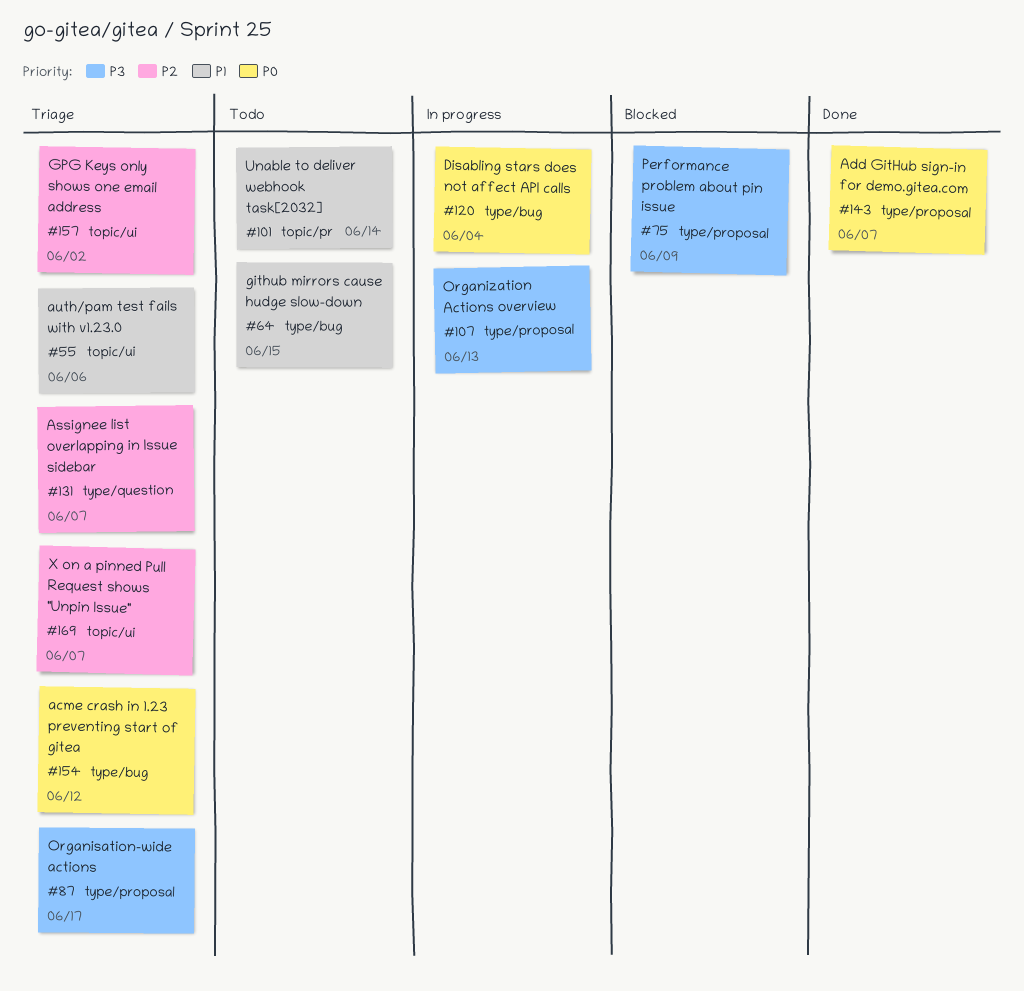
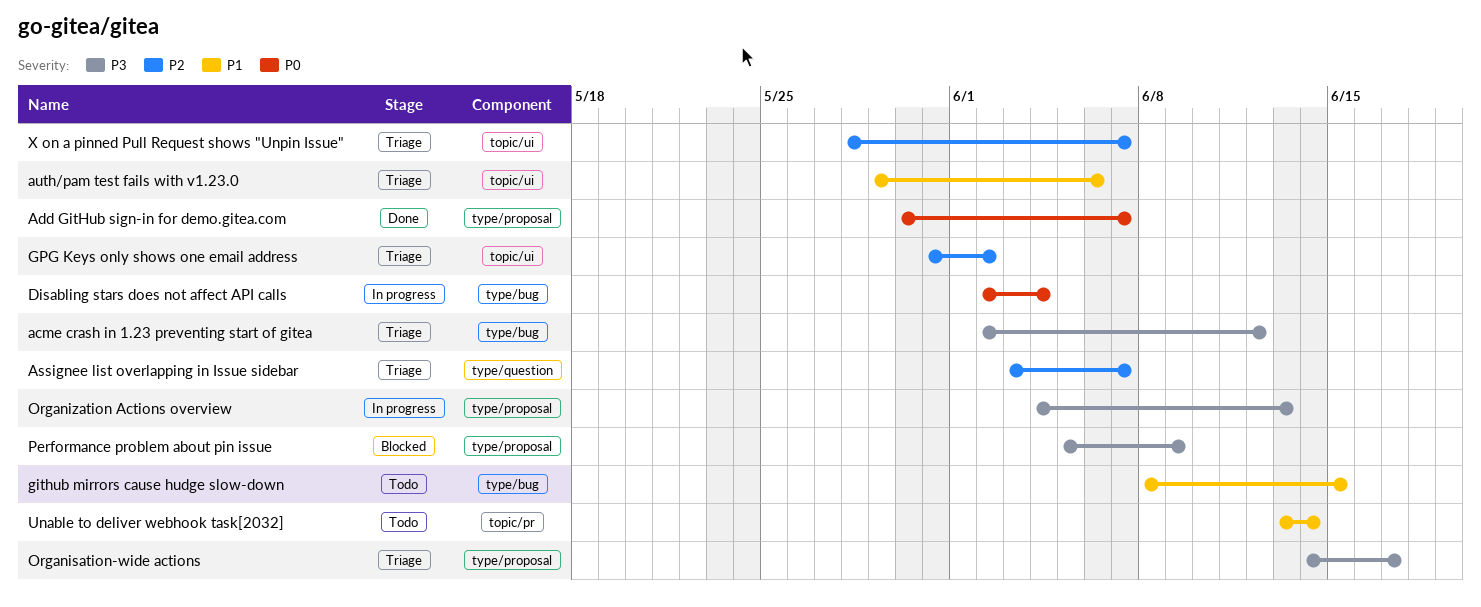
acme crash in 1.23 preventing start of gitea, priority: P0 -> P3

